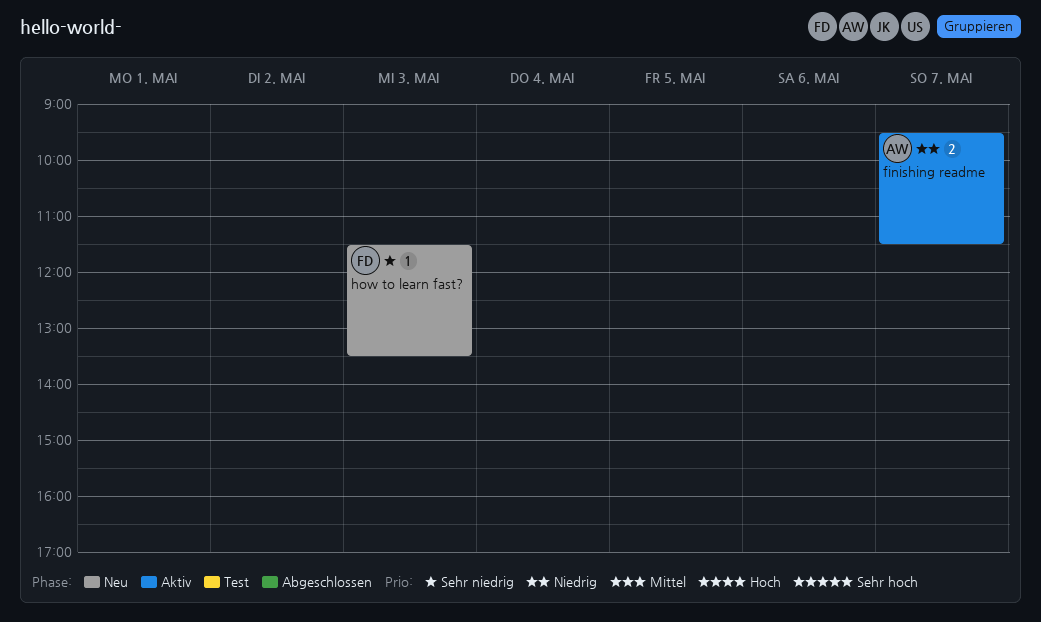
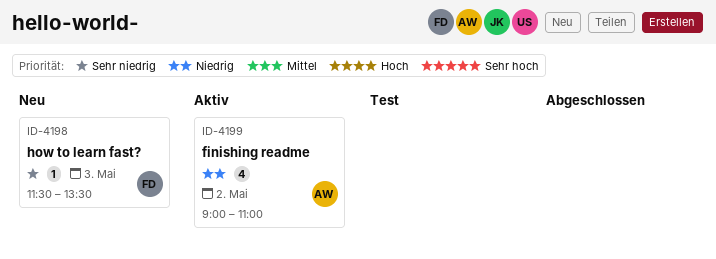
finishing readme, estimate: 2 -> 4
finishing readme, day: May 7 -> May 2
finishing readme, begins: 09:30 -> 09:00
finishing readme, ends: 11:30 -> 11:00

